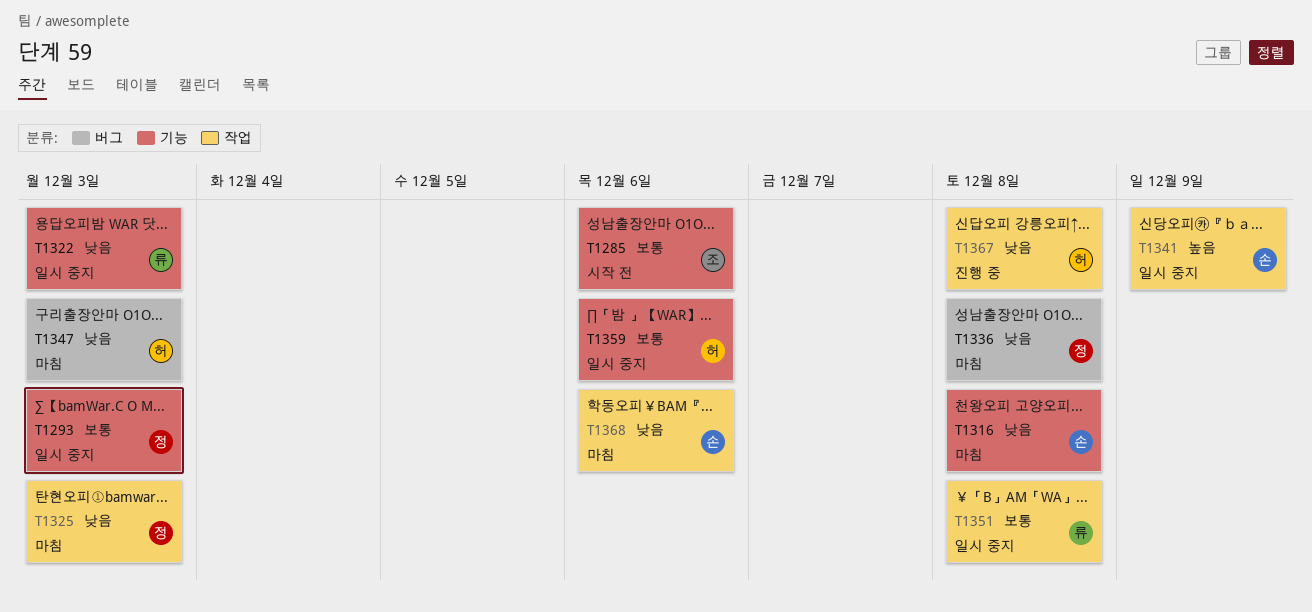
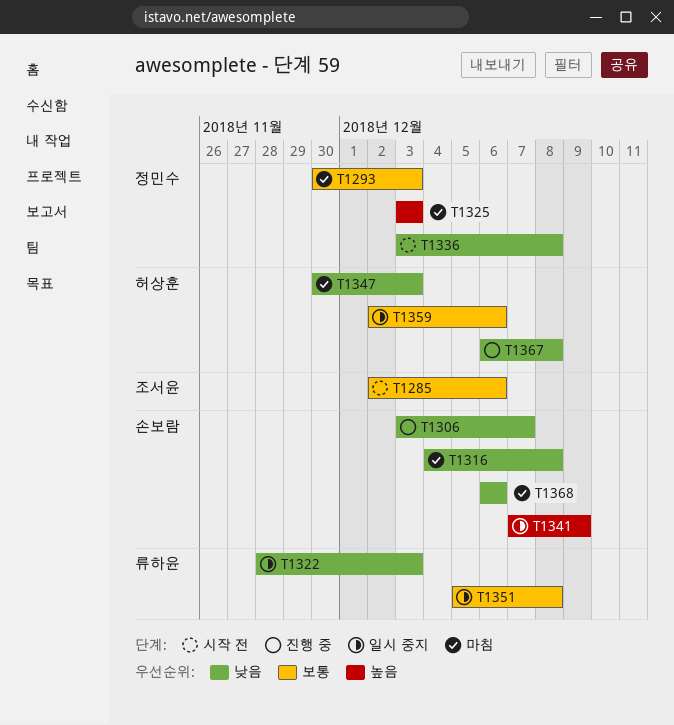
T1293, status: 일시 중지 -> 마침
T1306: none -> present
T1325, priority: 낮음 -> 높음
T1336, status: 마침 -> 시작 전

